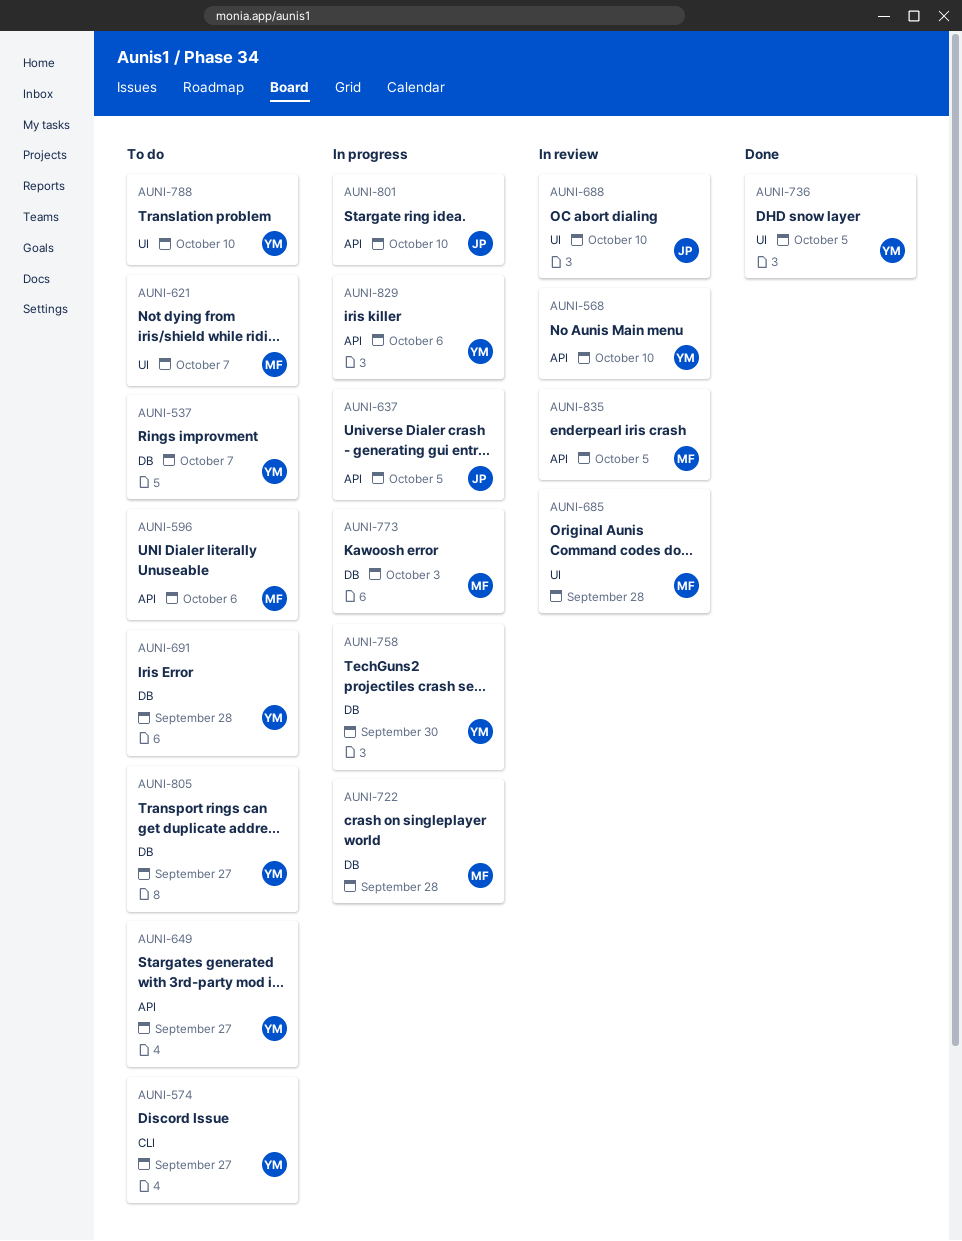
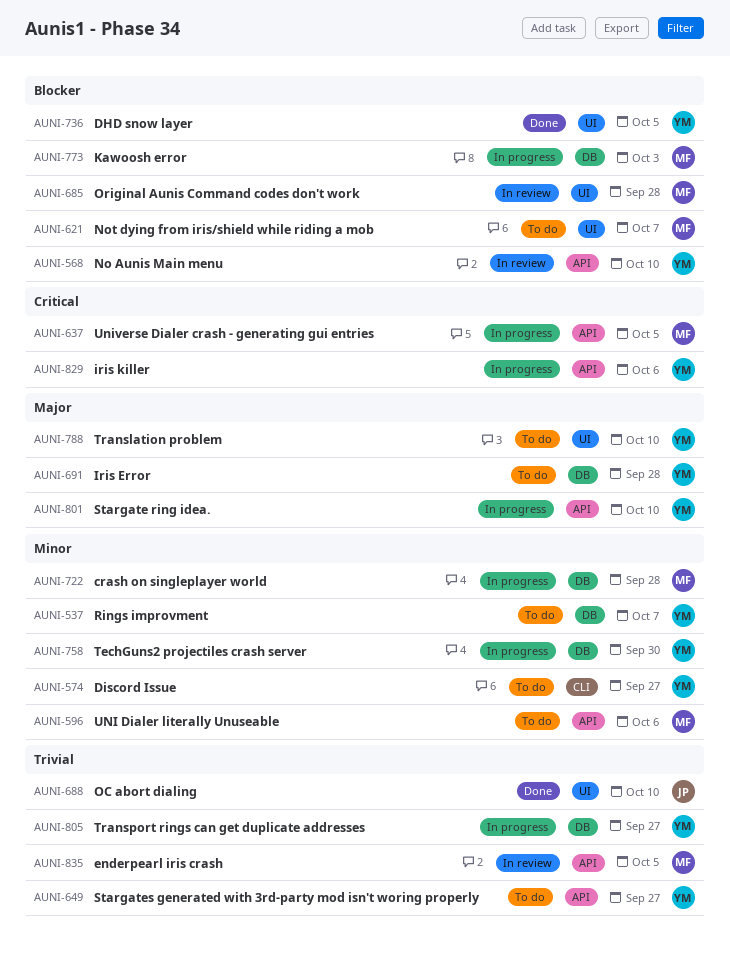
AUNI-637, owner: JP -> MF
AUNI-688, status: In review -> Done
AUNI-801, owner: JP -> YM
AUNI-805, status: To do -> In progress

